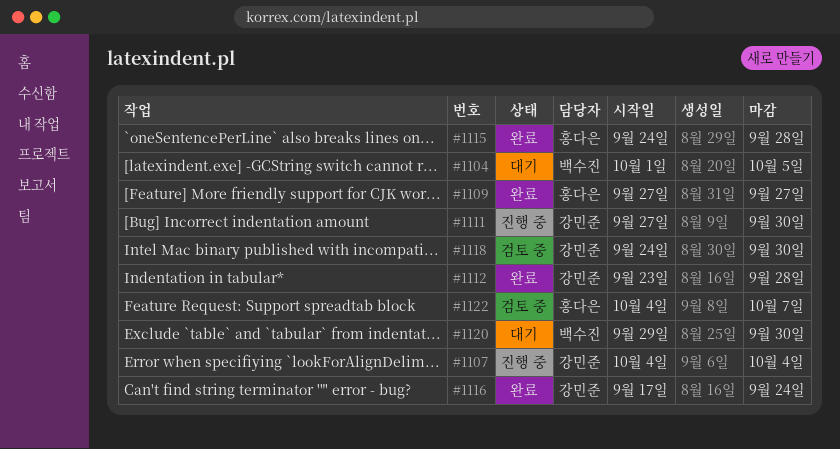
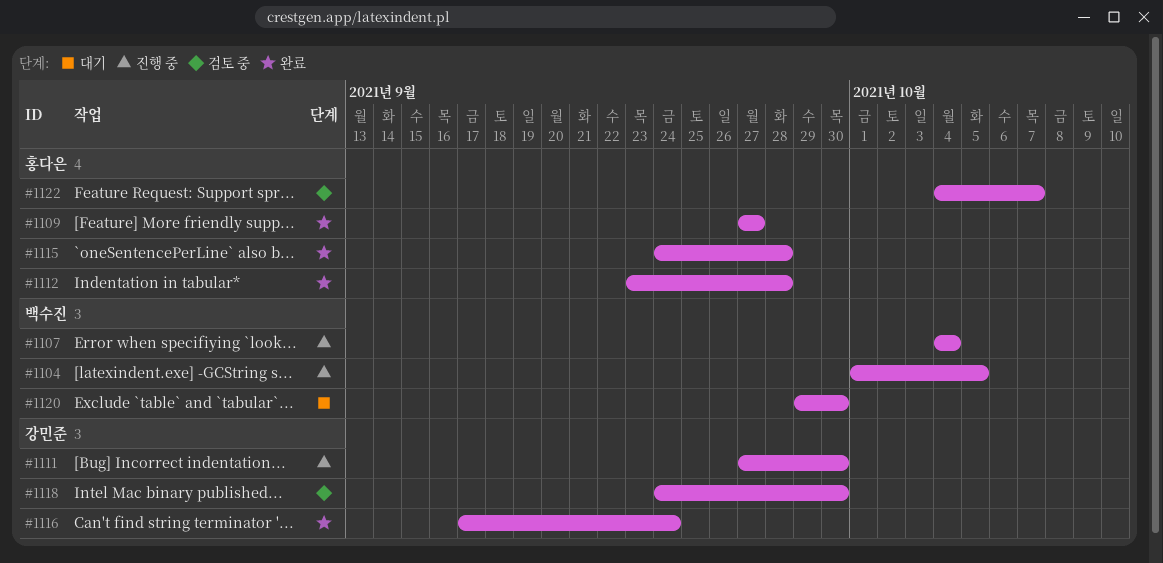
#1104, status: 대기 -> 진행 중
#1107, owner: 강민준 -> 백수진
#1112, owner: 강민준 -> 홍다은

